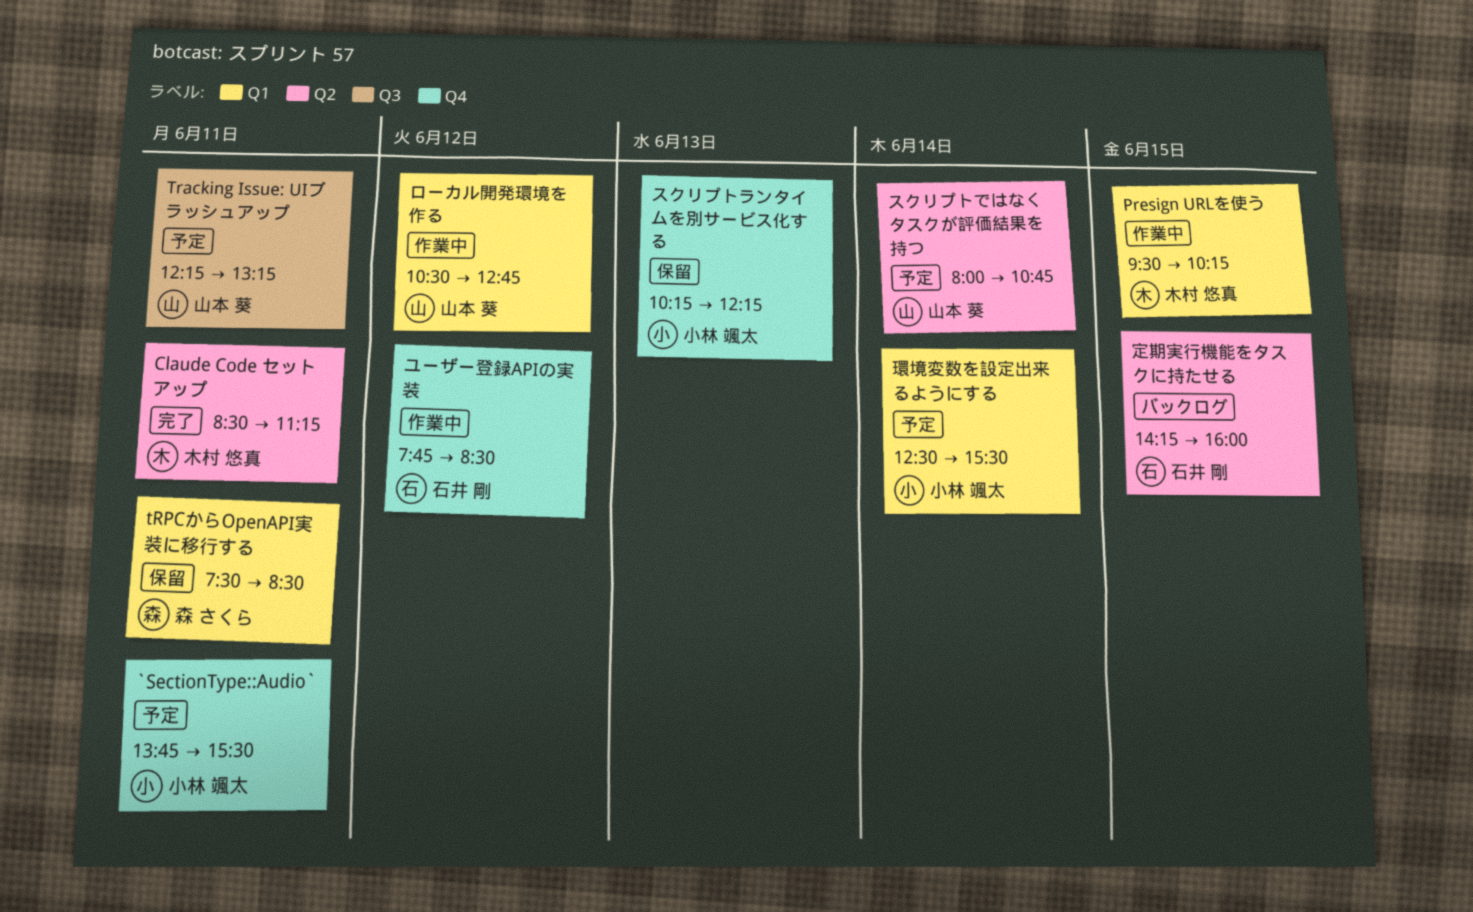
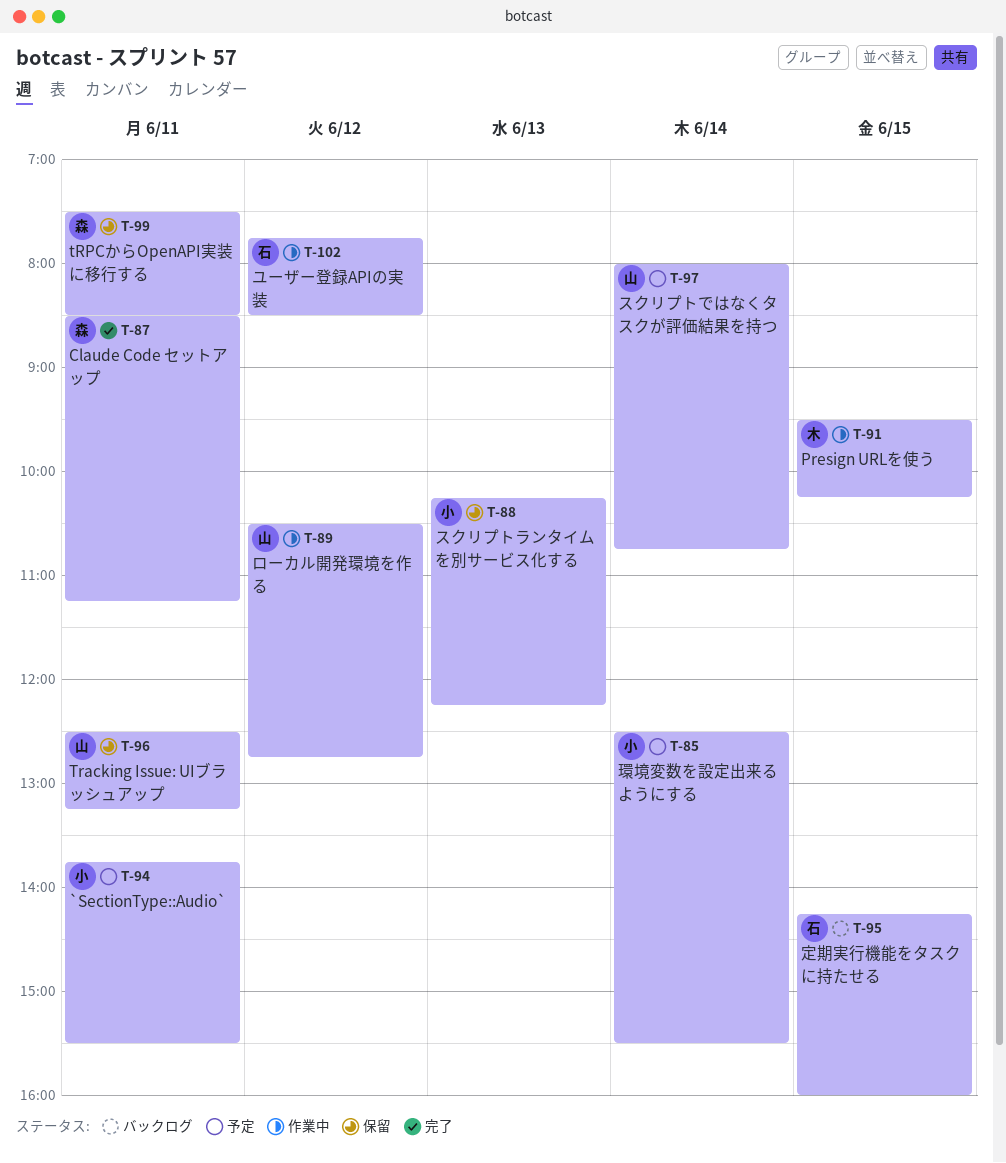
Claude Code セットアップ, owner: 木村 悠真 -> 森 さくら
Tracking Issue: UIブラッシュアップ, status: 予定 -> 保留
Tracking Issue: UIブラッシュアップ, begins: 12:15 -> 12:30

